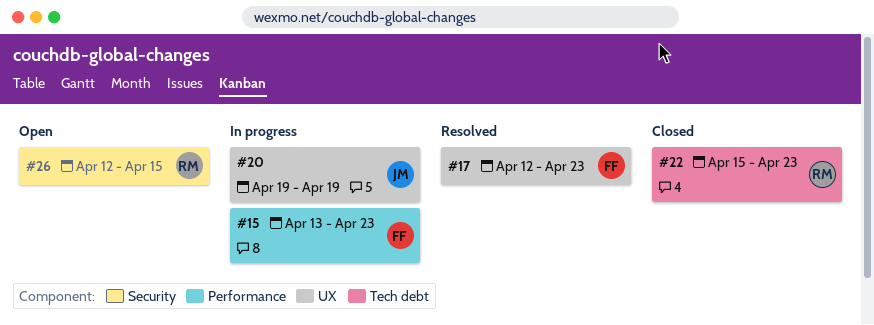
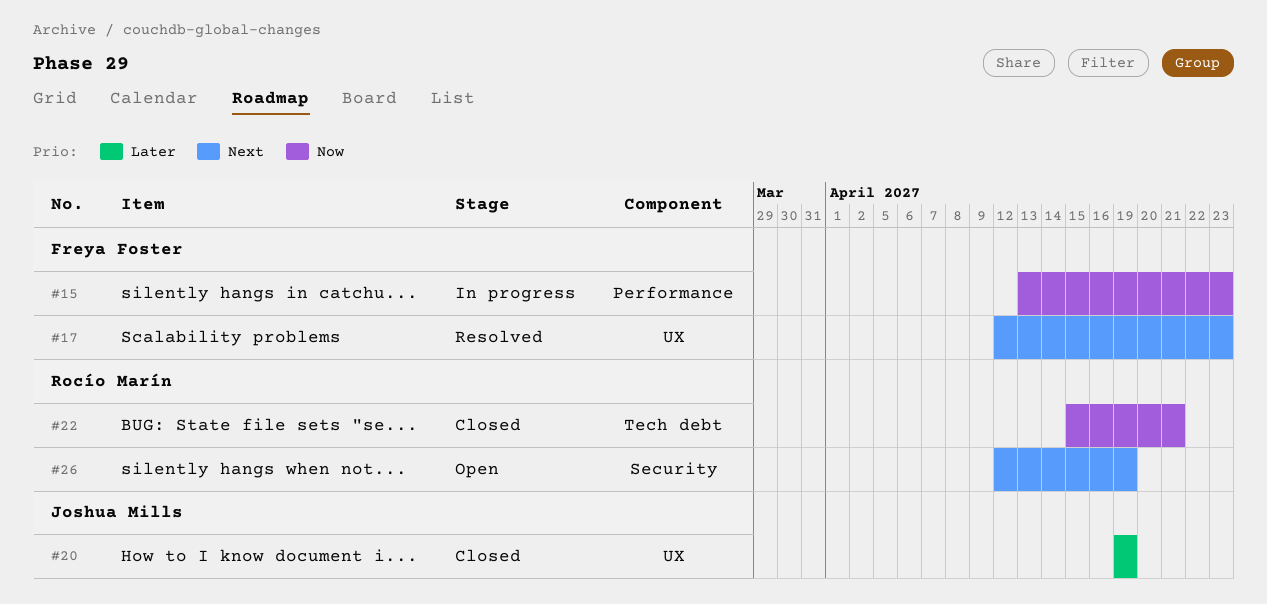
#20, status: In progress -> Closed
#22, due: Apr 23 -> Apr 21
#26, due: Apr 15 -> Apr 19

